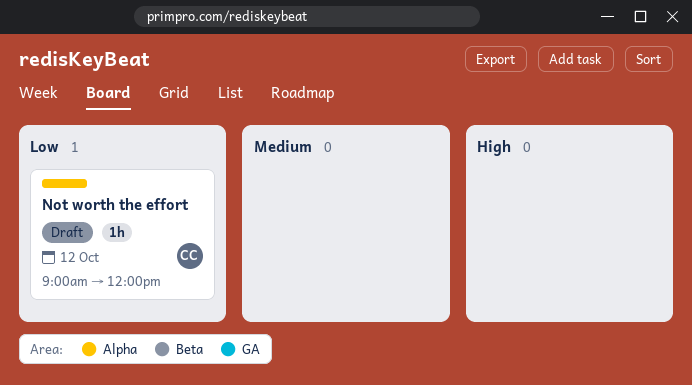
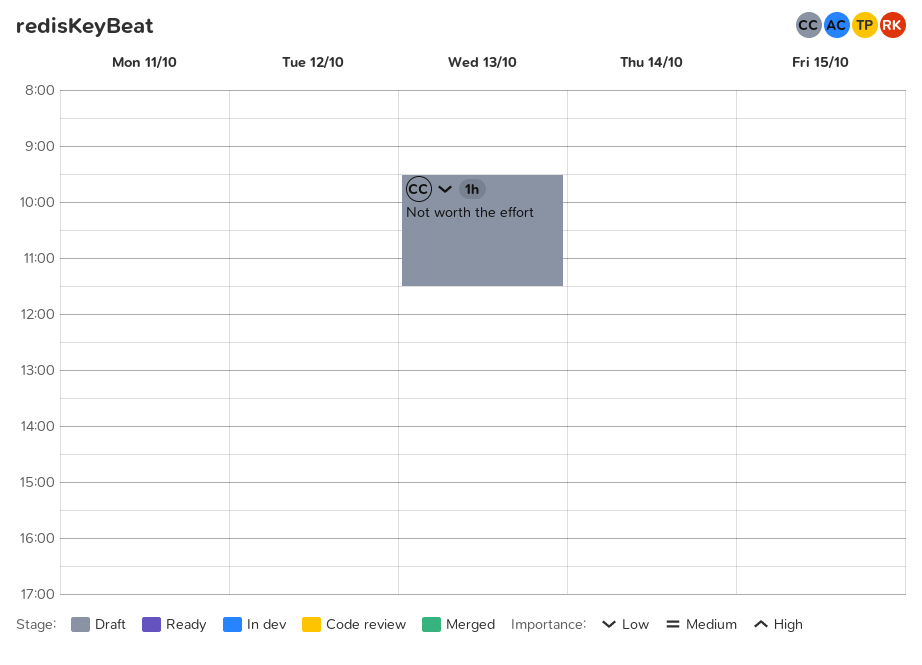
Not worth the effort, day: Oct 12 -> Oct 13
Not worth the effort, begins: 09:00 -> 09:30
Not worth the effort, ends: 12:00 -> 11:30

